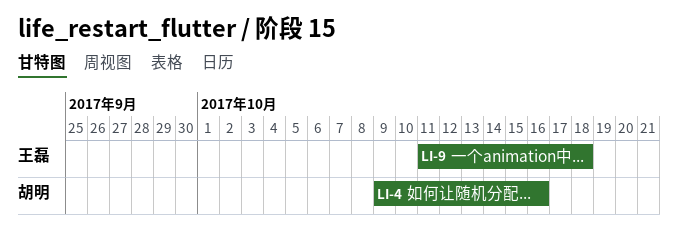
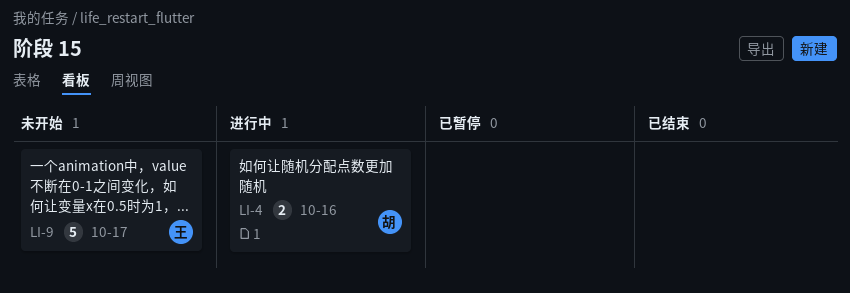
LI-9, due: Oct 18 -> Oct 17

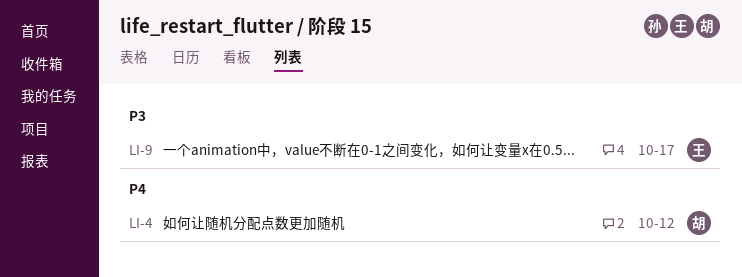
LI-4, due: Oct 16 -> Oct 12

